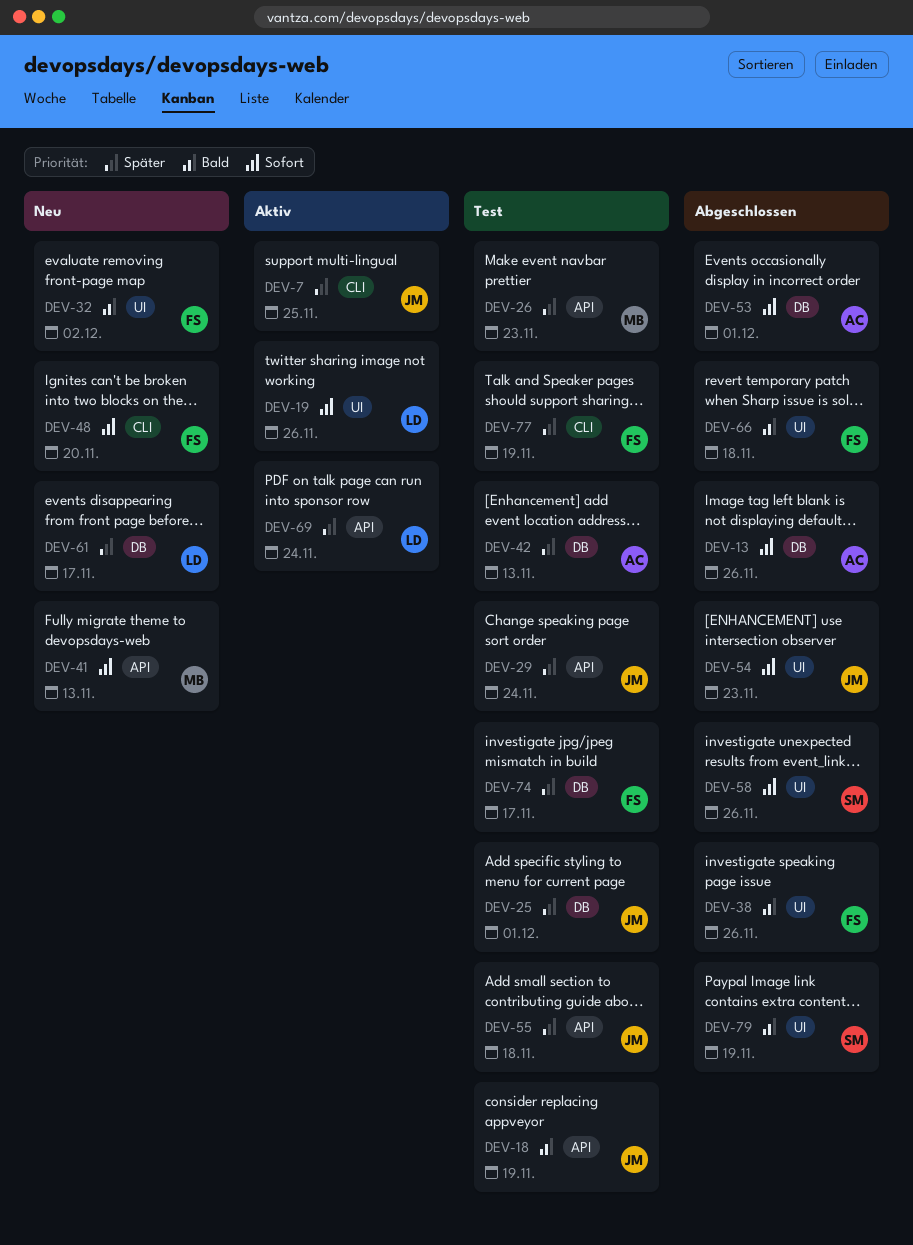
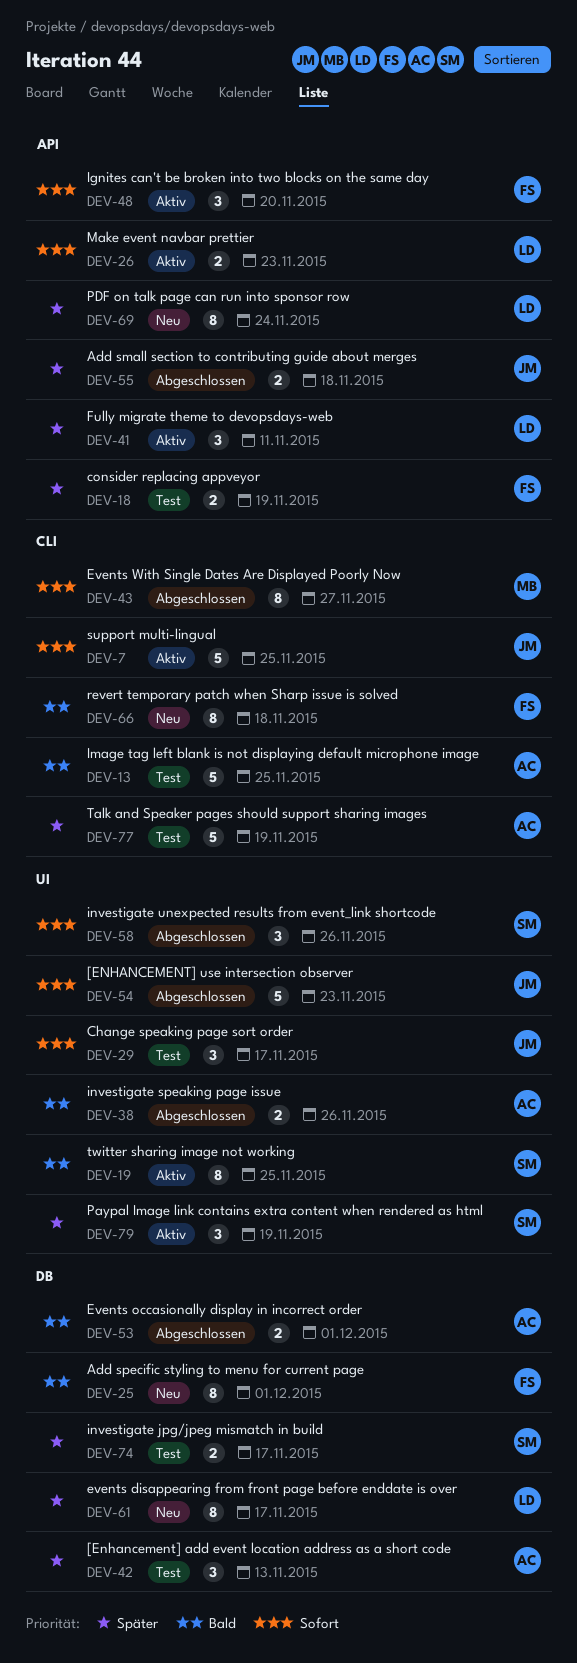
DEV-7, priority: Später -> Sofort
DEV-13, status: Abgeschlossen -> Test
DEV-13, priority: Sofort -> Bald
DEV-13, label: DB -> CLI
DEV-13, due: Nov 26 -> Nov 25
DEV-18, owner: JM -> FS
DEV-18, priority: Bald -> Später
DEV-19, owner: LD -> SM
DEV-19, priority: Sofort -> Bald
DEV-19, due: Nov 26 -> Nov 25
DEV-25, status: Test -> Neu
DEV-25, owner: JM -> FS
DEV-25, priority: Später -> Bald
DEV-26, status: Test -> Aktiv
DEV-26, owner: MB -> LD
DEV-26, priority: Später -> Sofort
DEV-29, priority: Später -> Sofort
DEV-29, label: API -> UI
DEV-29, due: Nov 24 -> Nov 17
DEV-32: present -> none
DEV-38, owner: FS -> AC
DEV-41, status: Neu -> Aktiv
DEV-41, owner: MB -> LD
DEV-41, priority: Sofort -> Später
DEV-41, due: Nov 13 -> Nov 11
DEV-43: none -> present
DEV-48, status: Neu -> Aktiv
DEV-48, label: CLI -> API
DEV-53, priority: Sofort -> Bald
DEV-55, status: Test -> Abgeschlossen
DEV-66, status: Abgeschlossen -> Neu
DEV-66, label: UI -> CLI
DEV-69, status: Aktiv -> Neu
DEV-74, owner: FS -> SM
DEV-77, owner: FS -> AC
DEV-79, status: Abgeschlossen -> Aktiv
DEV-79, priority: Bald -> Später

